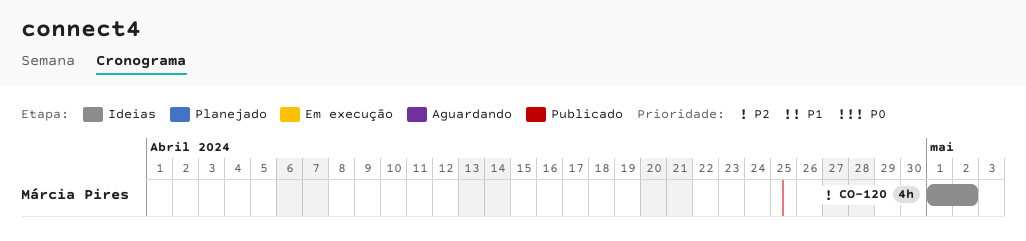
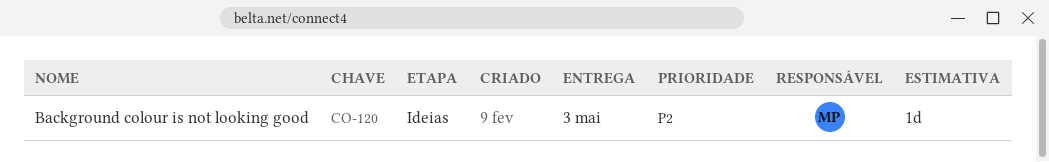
CO-120, estimate: 4h -> 1d
CO-120, due: May 2 -> May 3

